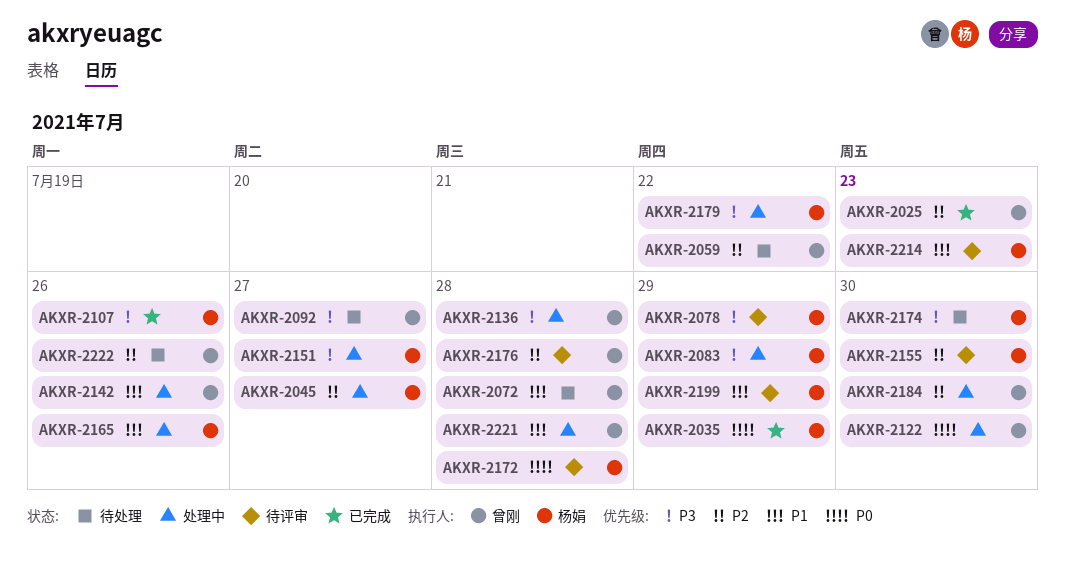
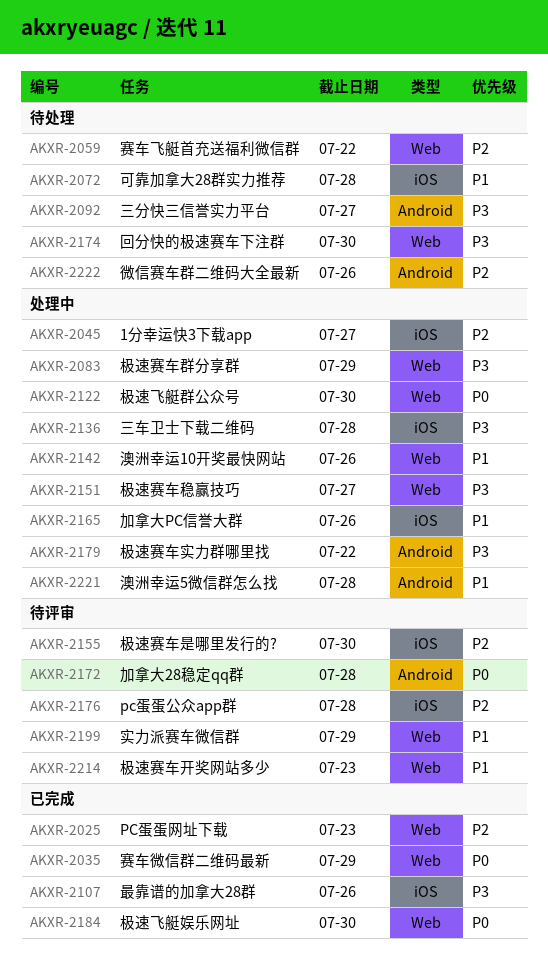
AKXR-2078: present -> none
AKXR-2184, status: 处理中 -> 已完成
AKXR-2184, priority: P2 -> P0

